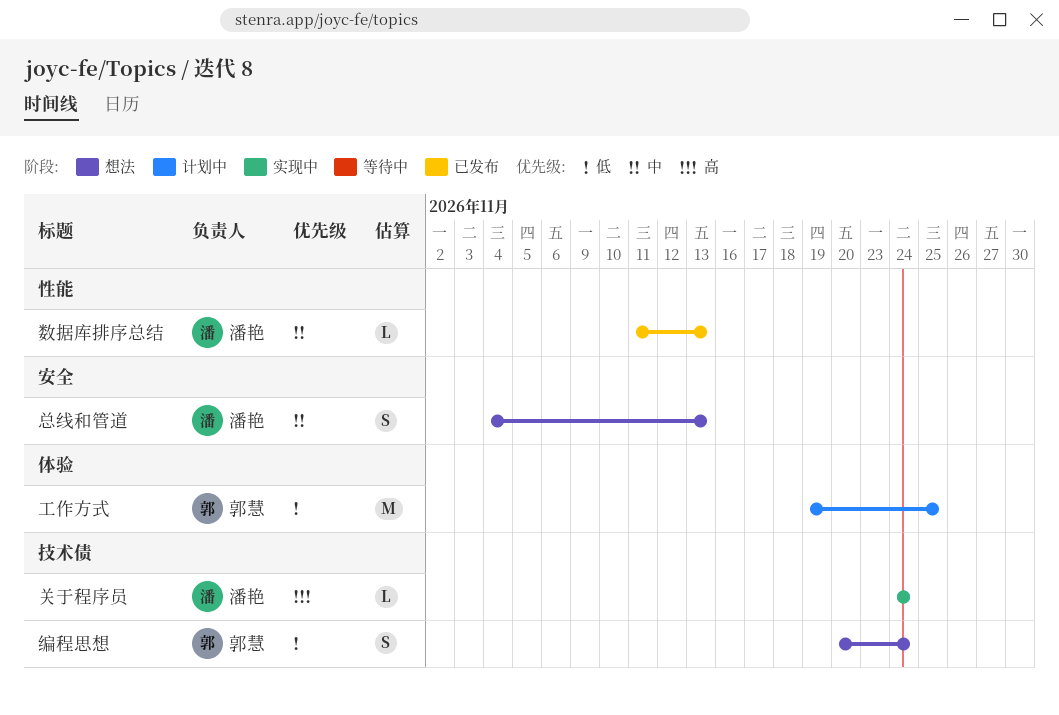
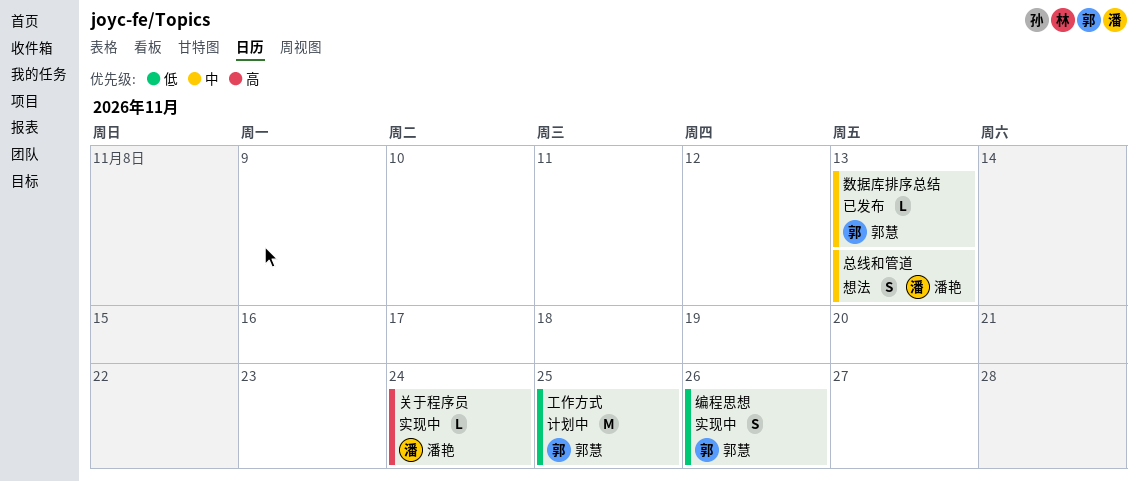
数据库排序总结, owner: 潘艳 -> 郭慧
编程思想, status: 想法 -> 实现中
编程思想, due: Nov 24 -> Nov 26

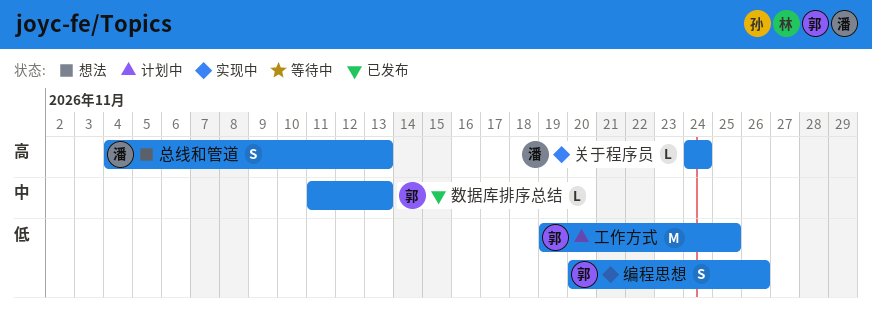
总线和管道, priority: 中 -> 高

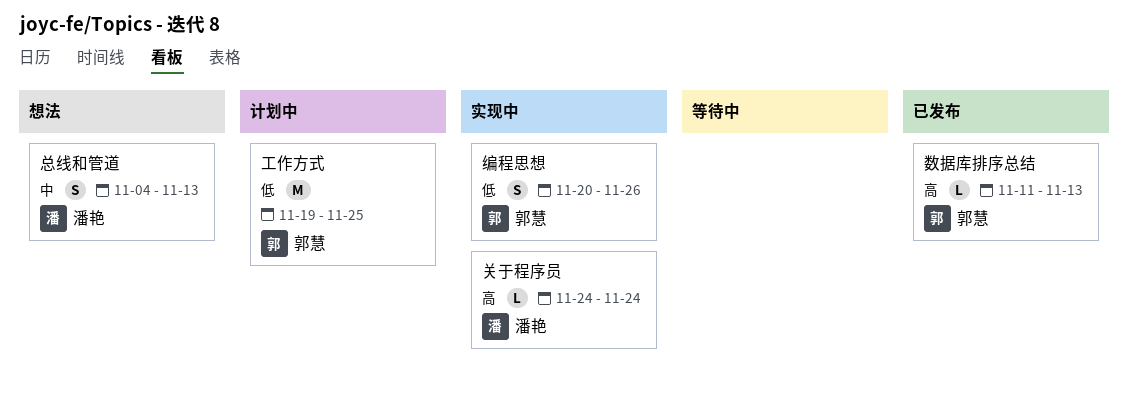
总线和管道, priority: 高 -> 中
数据库排序总结, priority: 中 -> 高

